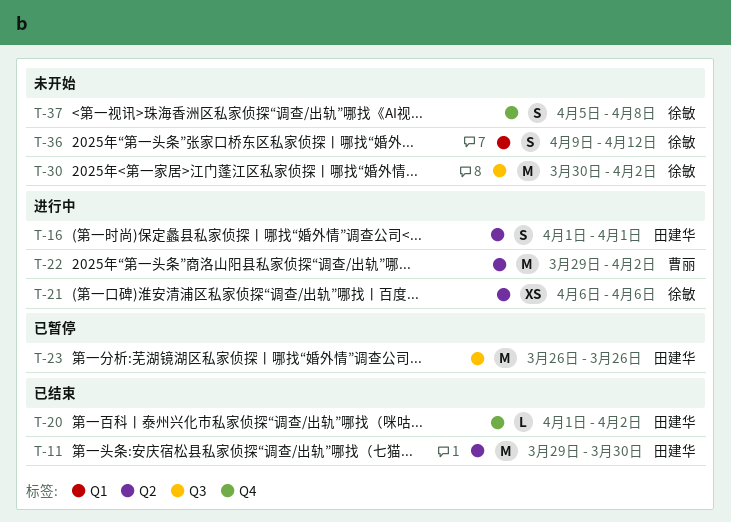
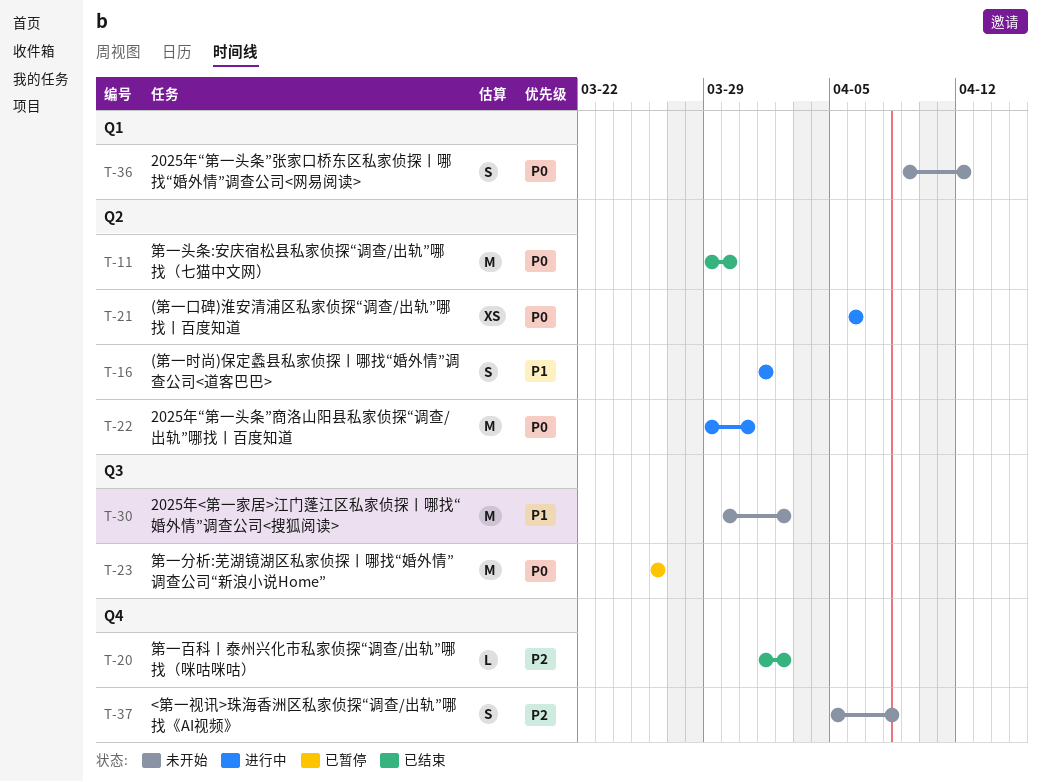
T-22, due: Apr 2 -> Mar 31

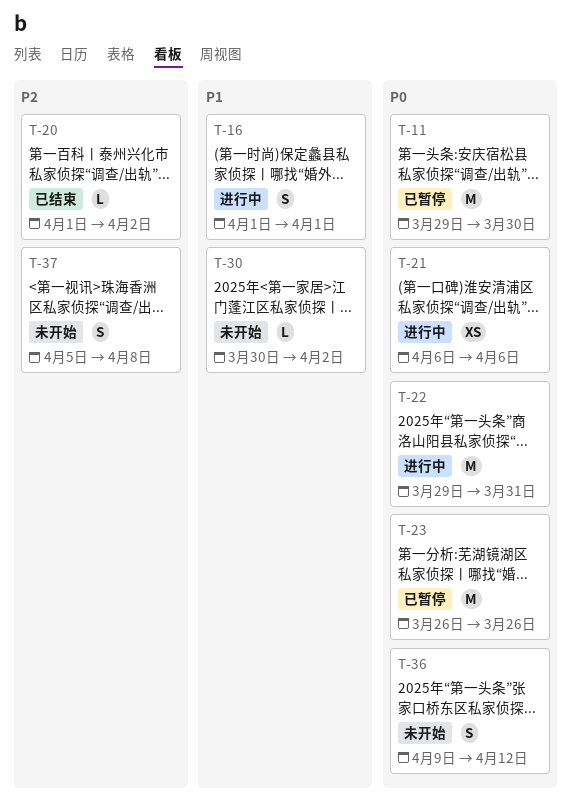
T-11, status: 已结束 -> 已暂停
T-30, estimate: M -> L

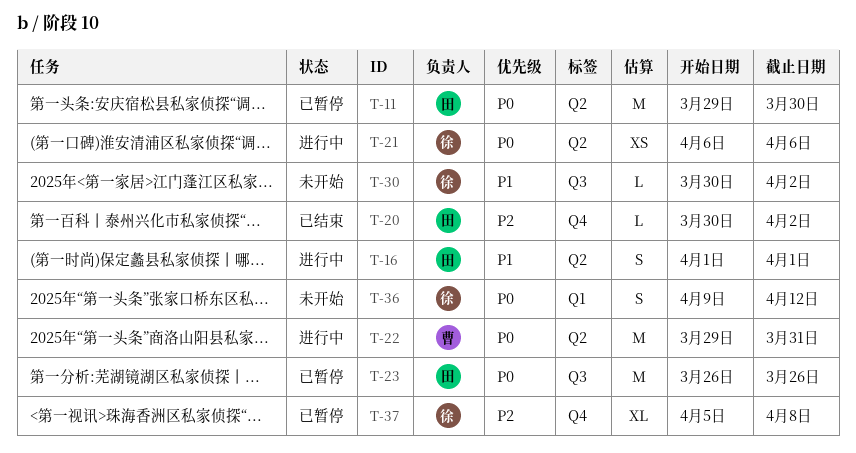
T-20, start: Apr 1 -> Mar 30
T-37, status: 未开始 -> 已暂停
T-37, estimate: S -> XL

